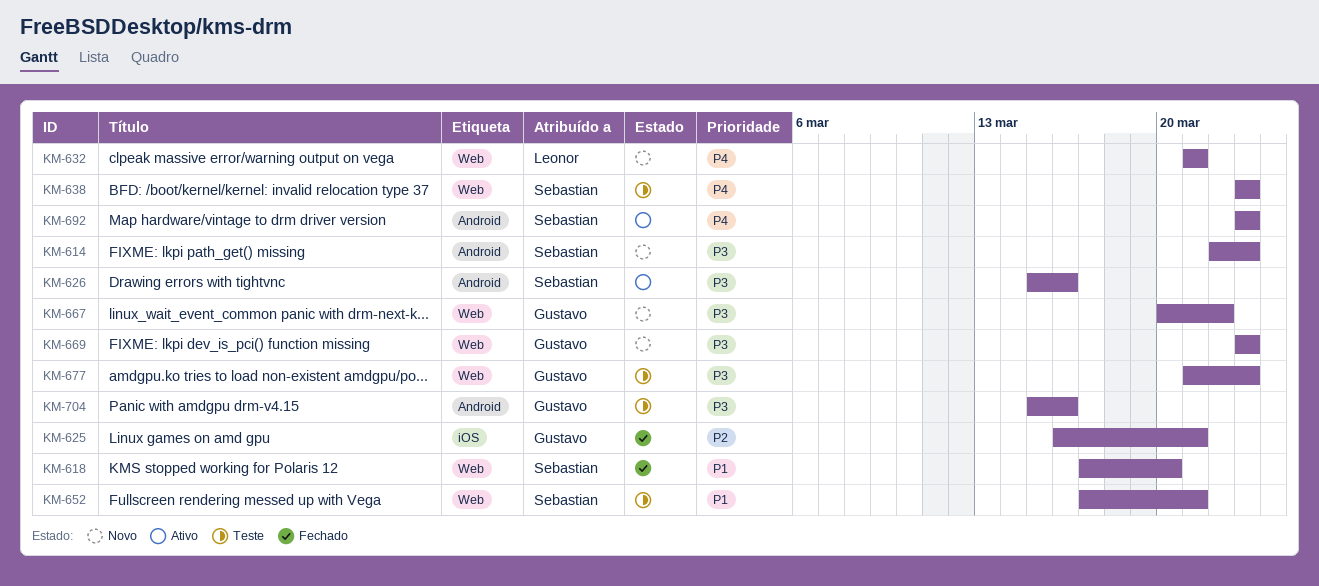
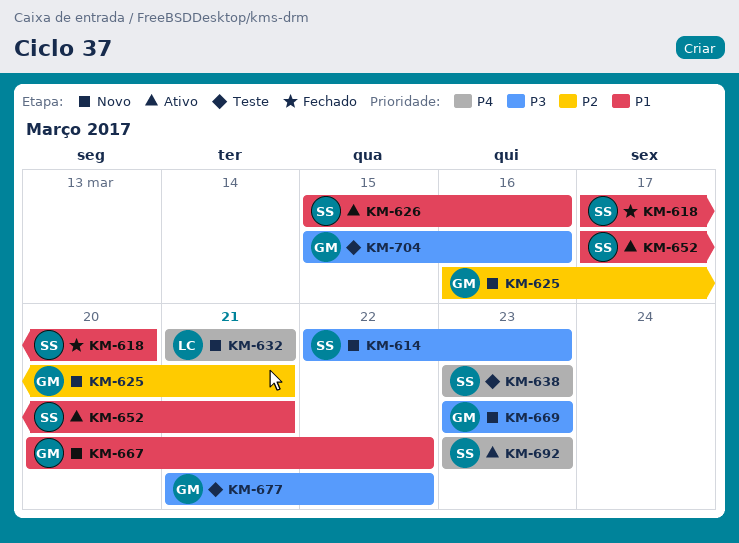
KM-625, status: Fechado -> Novo
KM-626, priority: P3 -> P1
KM-652, status: Teste -> Ativo
KM-667, priority: P3 -> P1
KM-677, due: Mar 23 -> Mar 22

